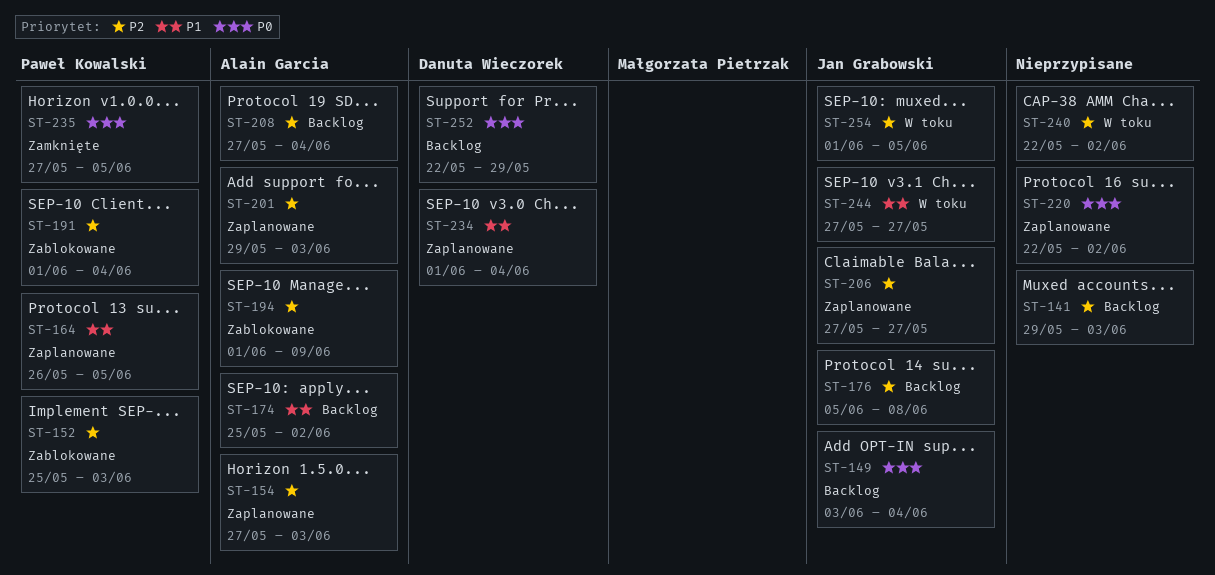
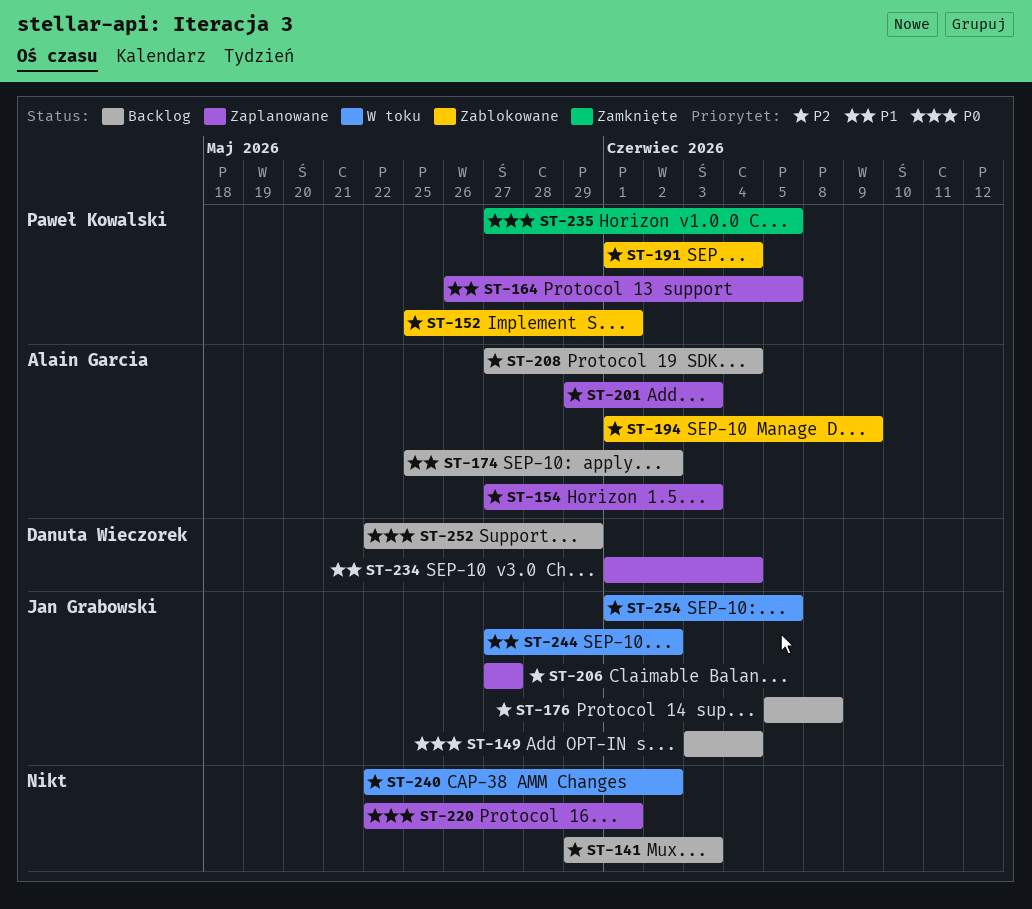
ST-152, due: Jun 3 -> Jun 1
ST-220, due: Jun 2 -> Jun 1
ST-244, due: May 27 -> Jun 2

